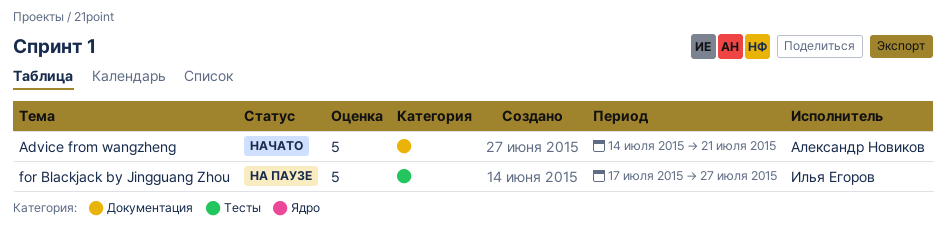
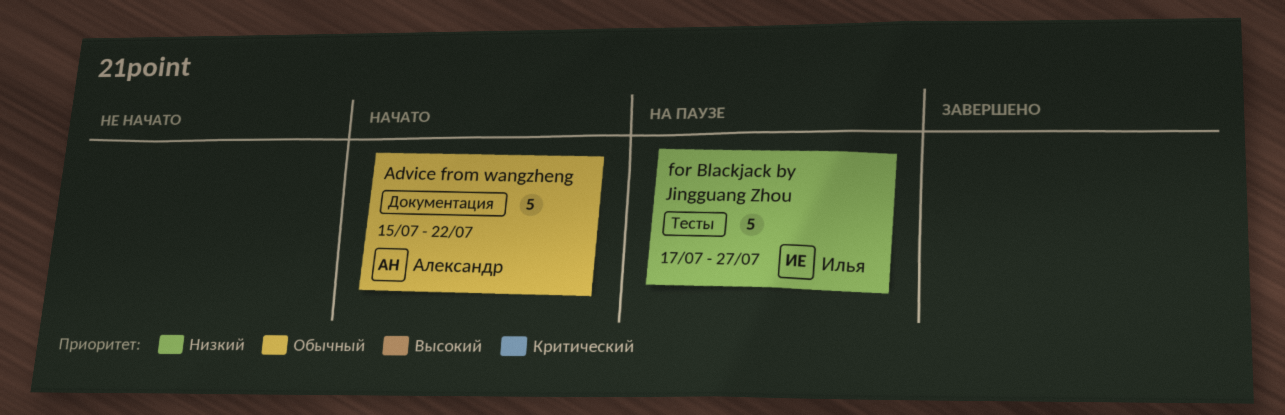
Advice from wangzheng, start: Jul 14 -> Jul 15
Advice from wangzheng, due: Jul 21 -> Jul 22

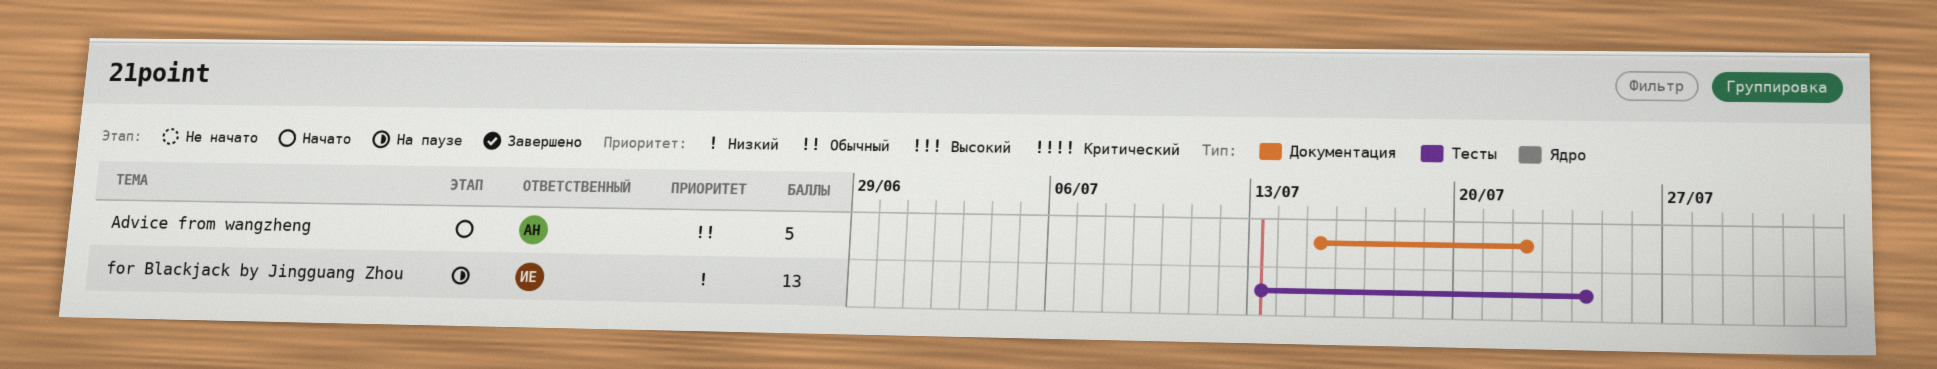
for Blackjack by Jingguang Zhou, estimate: 5 -> 13
for Blackjack by Jingguang Zhou, start: Jul 17 -> Jul 13
for Blackjack by Jingguang Zhou, due: Jul 27 -> Jul 24

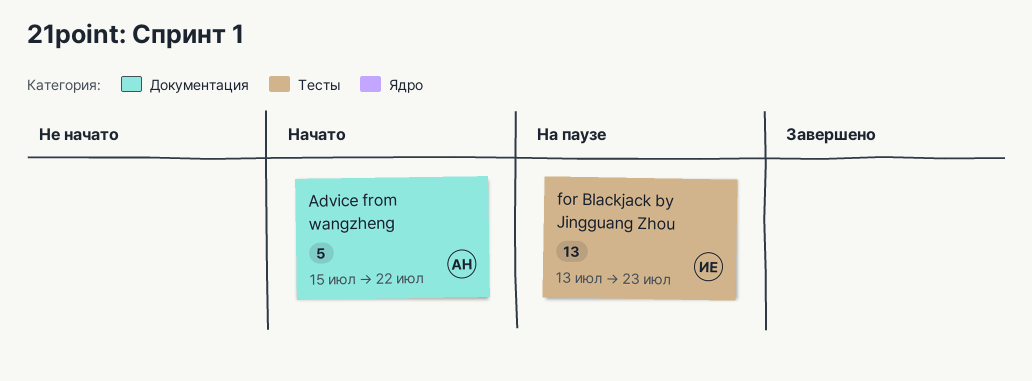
for Blackjack by Jingguang Zhou, due: Jul 24 -> Jul 23

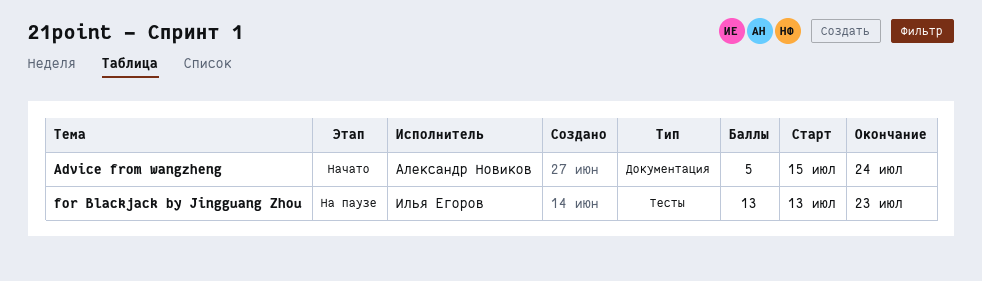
Advice from wangzheng, due: Jul 22 -> Jul 24

